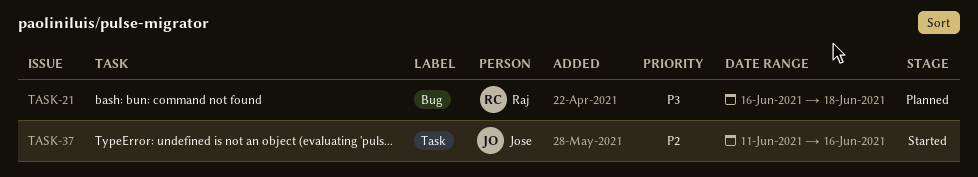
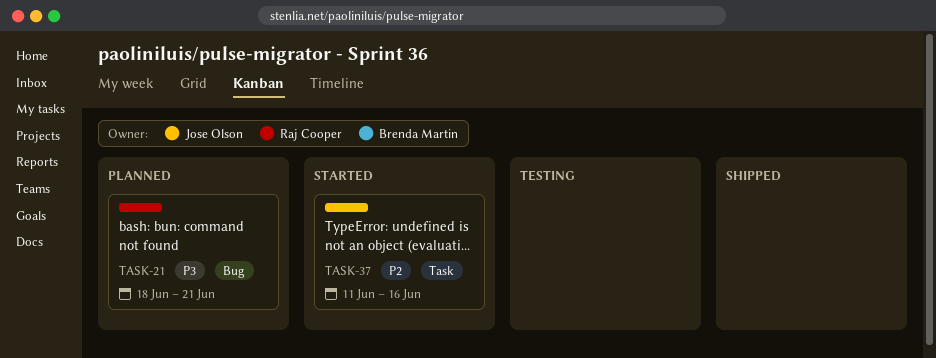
TASK-21, start: Jun 16 -> Jun 18
TASK-21, due: Jun 18 -> Jun 21

